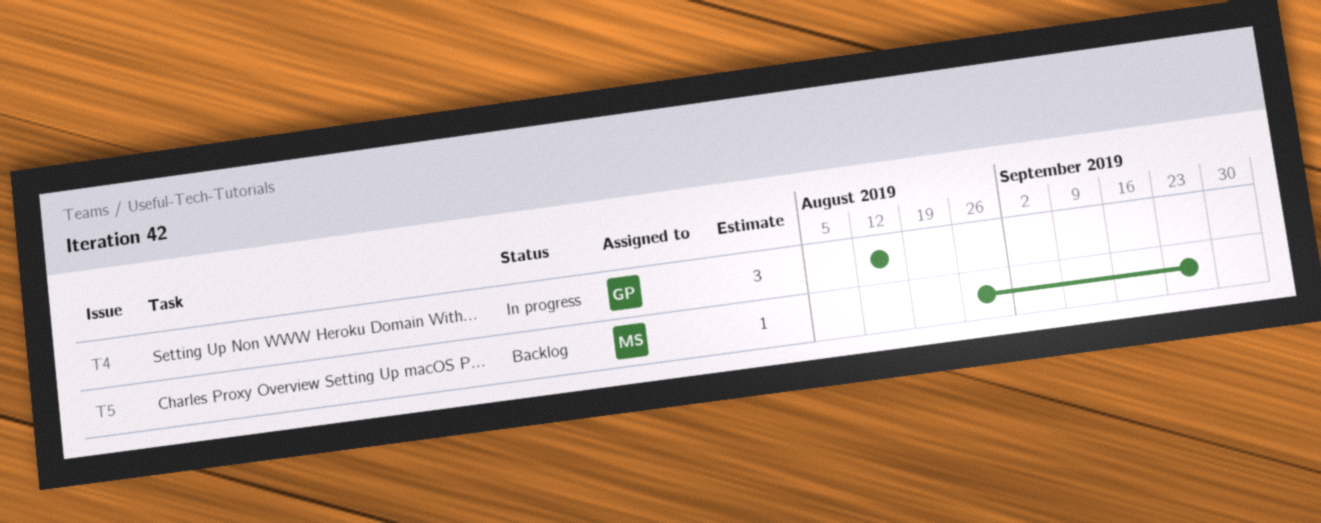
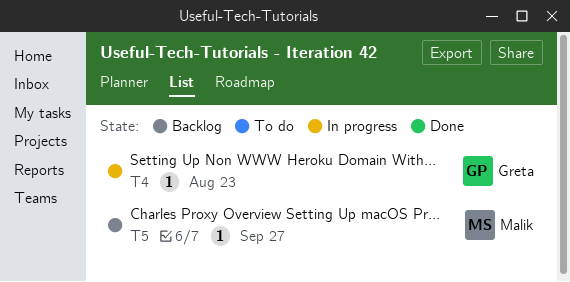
T4, estimate: 3 -> 1
T4, due: Aug 16 -> Aug 23

